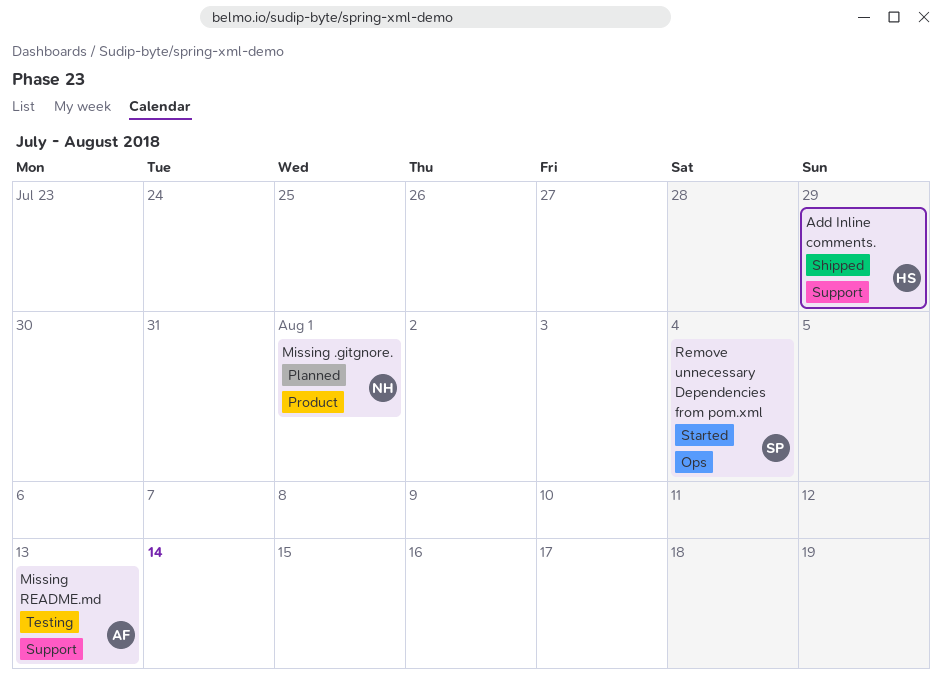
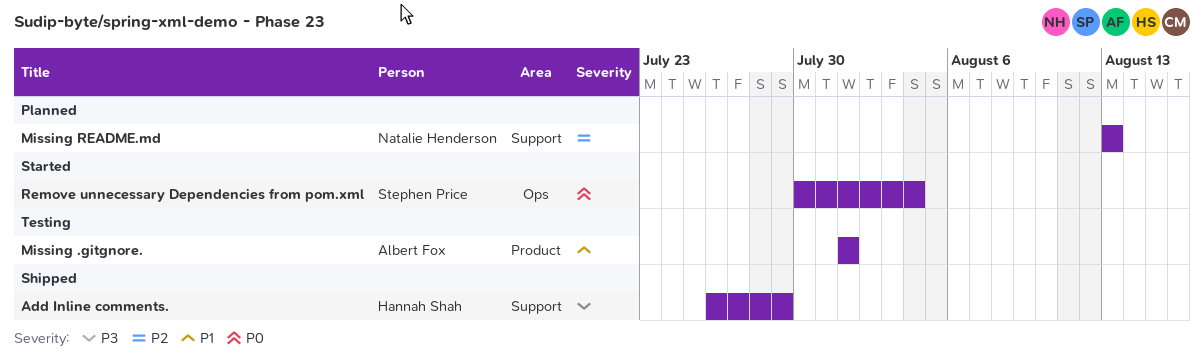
Missing .gitgnore., status: Planned -> Testing
Missing .gitgnore., owner: Natalie Henderson -> Albert Fox
Missing README.md, status: Testing -> Planned
Missing README.md, owner: Albert Fox -> Natalie Henderson

